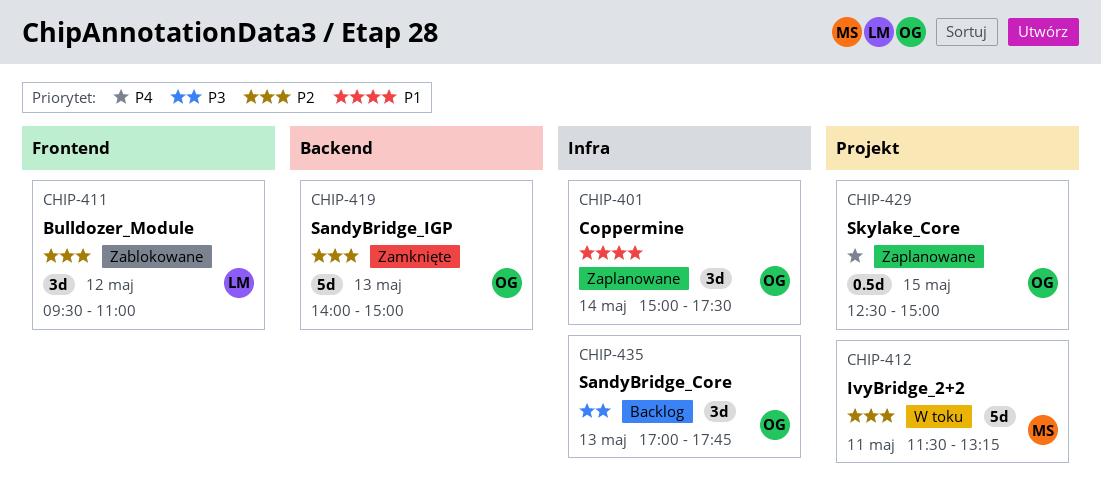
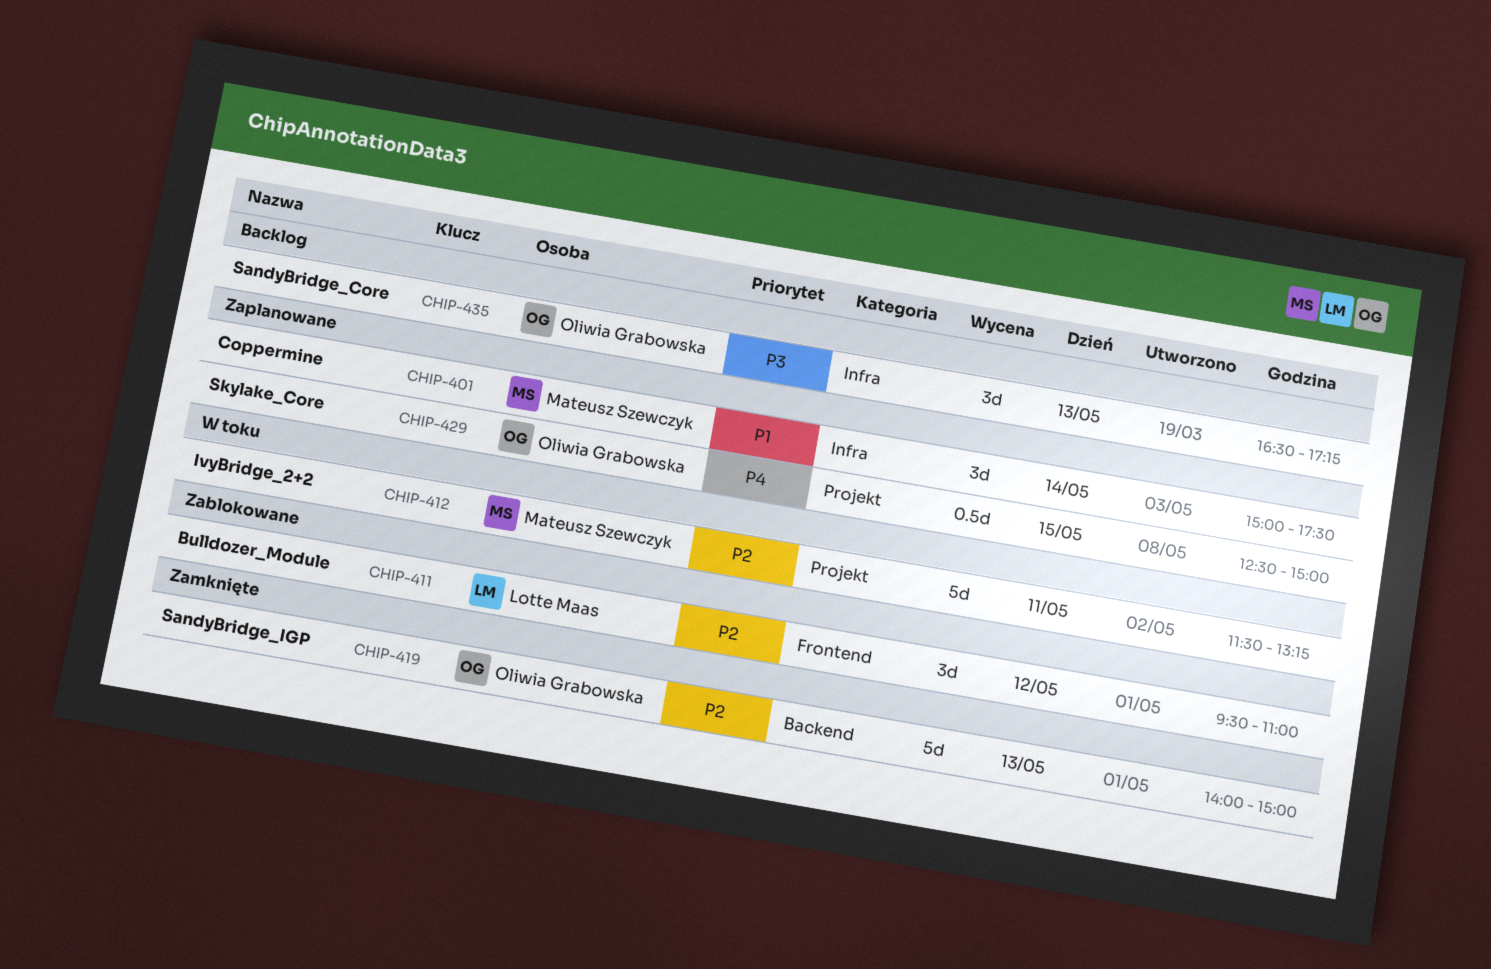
CHIP-401, owner: Oliwia Grabowska -> Mateusz Szewczyk
CHIP-435, begins: 17:00 -> 16:30
CHIP-435, ends: 17:45 -> 17:15

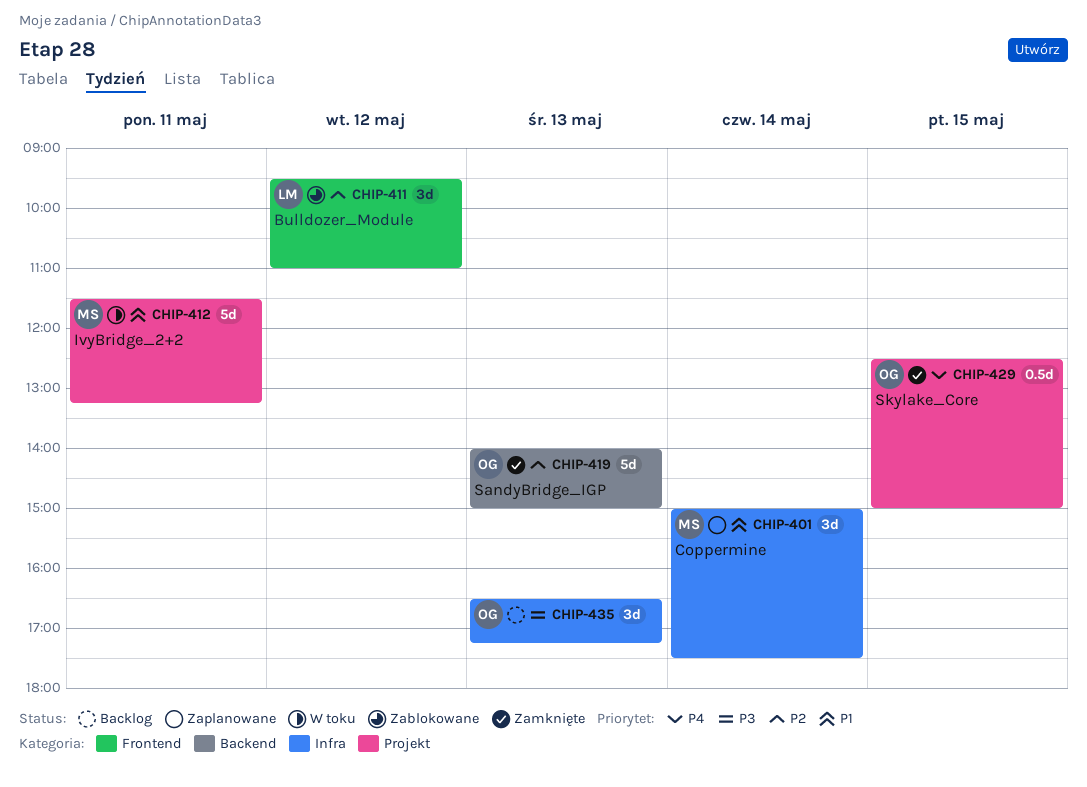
CHIP-412, priority: P2 -> P1
CHIP-429, status: Zaplanowane -> Zamknięte

